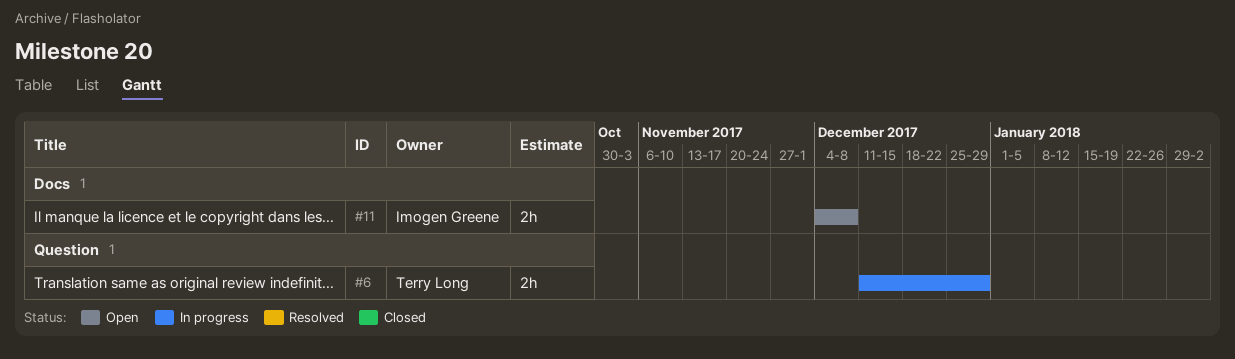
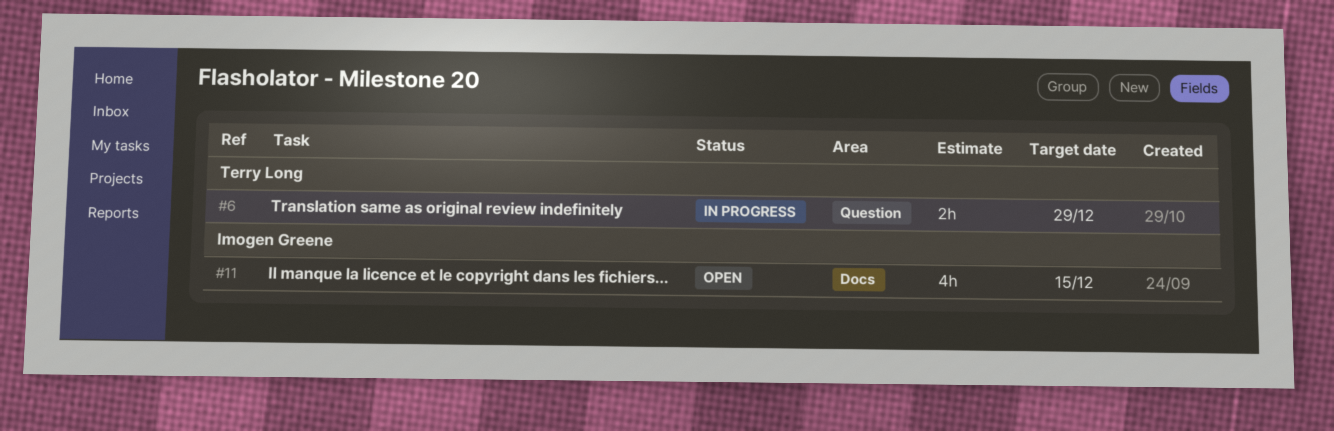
#11, estimate: 2h -> 4h
#11, due: Dec 8 -> Dec 15

